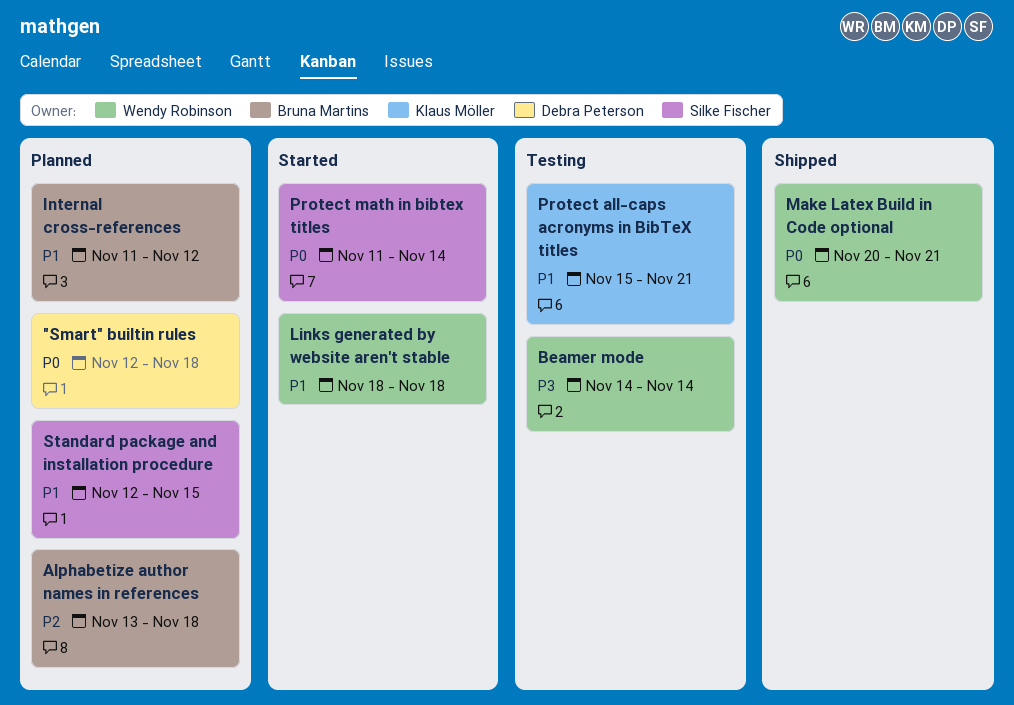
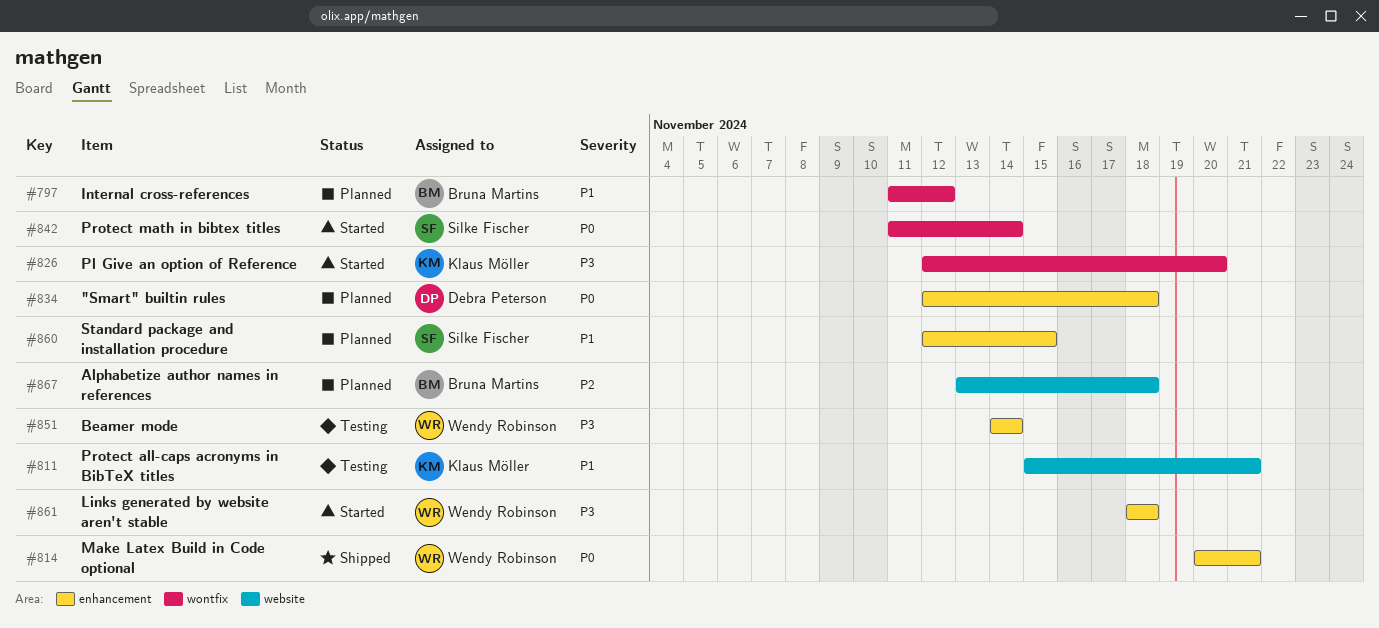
Links generated by website aren't stable, priority: P1 -> P3
Pl Give an option of Reference: none -> present

